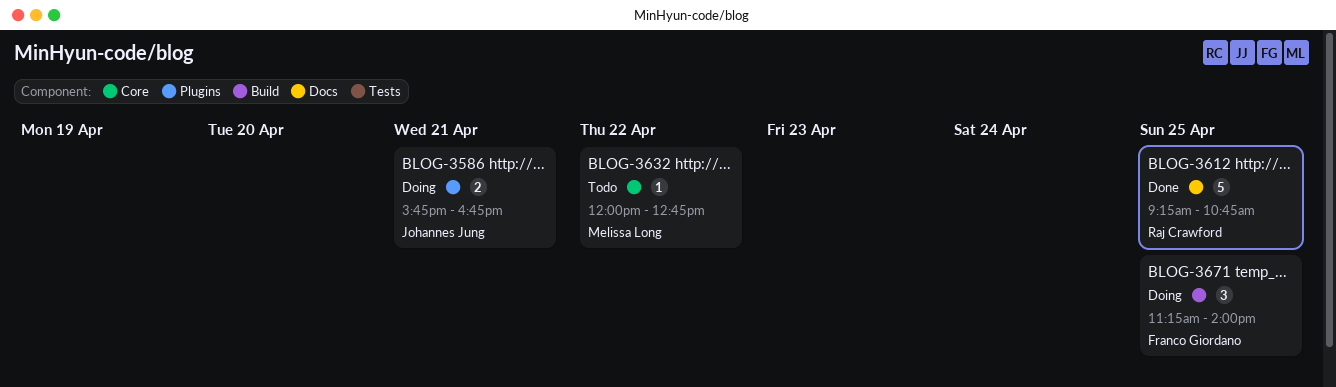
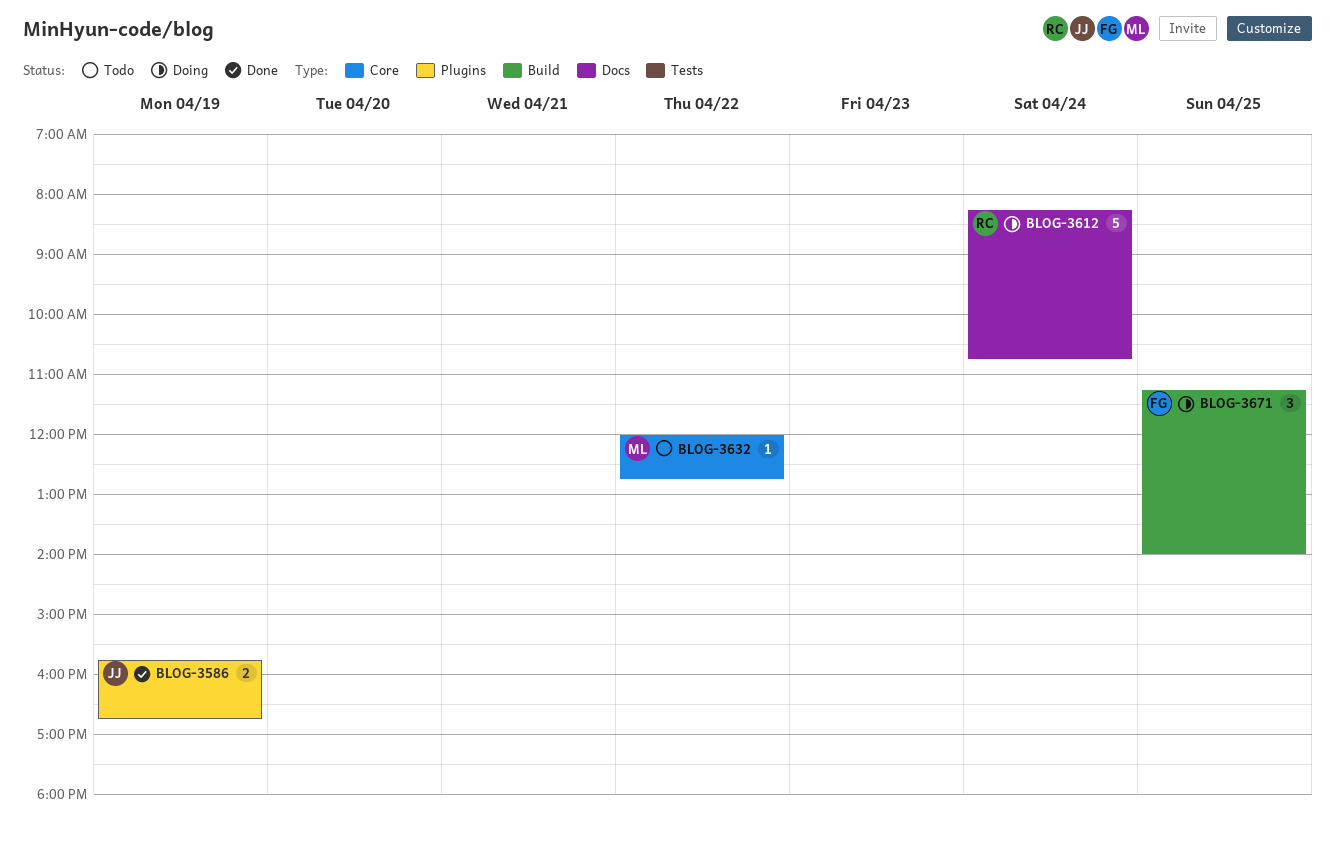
BLOG-3586, status: Doing -> Done
BLOG-3586, day: Apr 21 -> Apr 19
BLOG-3612, status: Done -> Doing
BLOG-3612, day: Apr 25 -> Apr 24
BLOG-3612, begins: 09:15 -> 08:15

